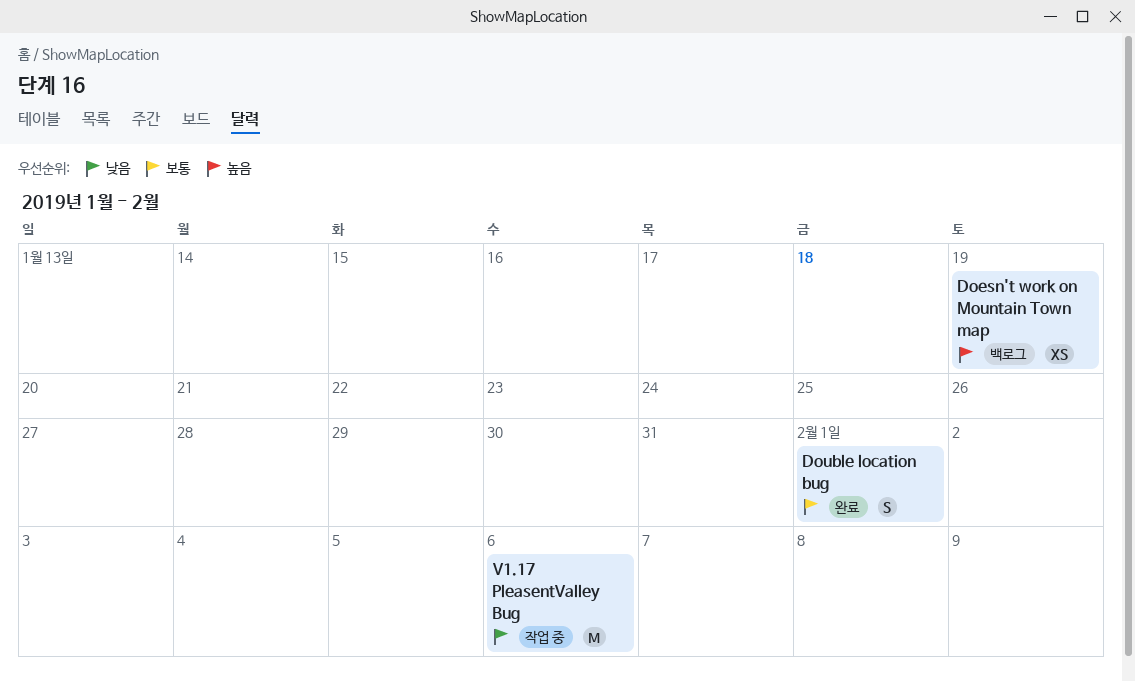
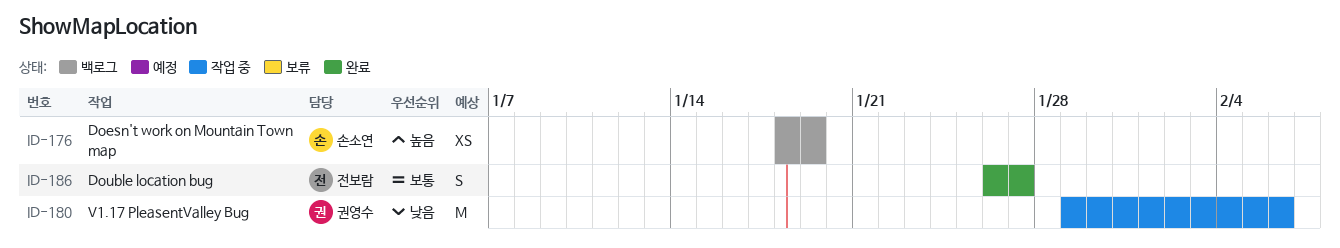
Double location bug, due: Feb 1 -> Jan 27

